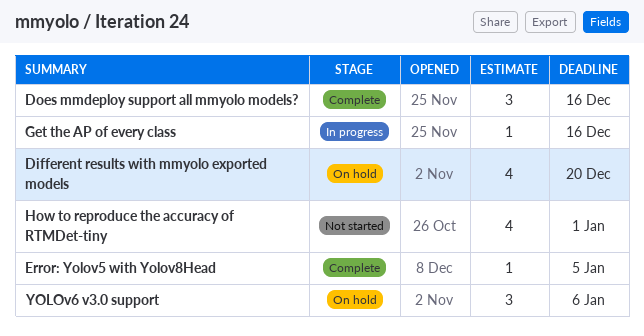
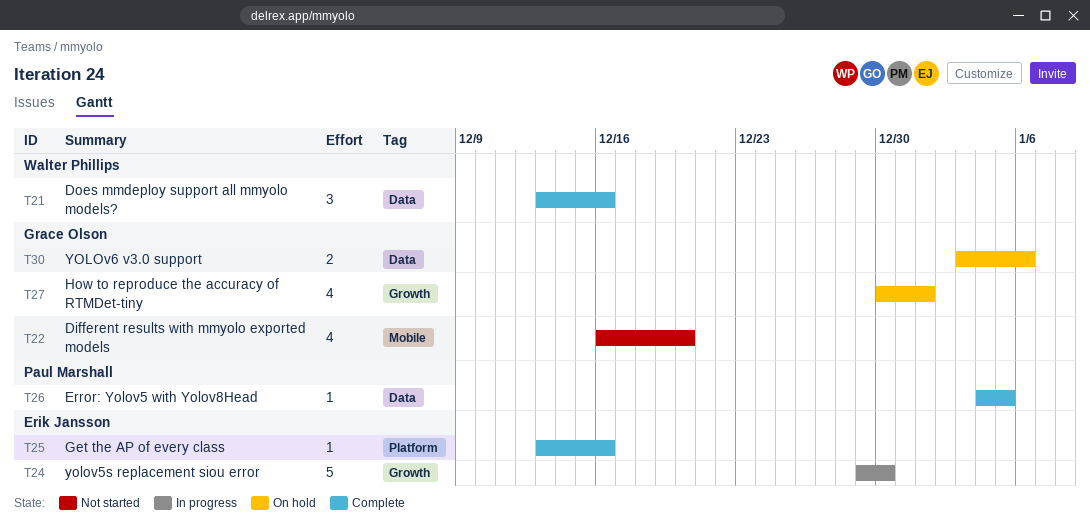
Different results with mmyolo exported models, status: On hold -> Not started
Get the AP of every class, status: In progress -> Complete
How to reproduce the accuracy of RTMDet-tiny, status: Not started -> On hold
yolov5s replacement siou error: none -> present
YOLOv6 v3.0 support, estimate: 3 -> 2

